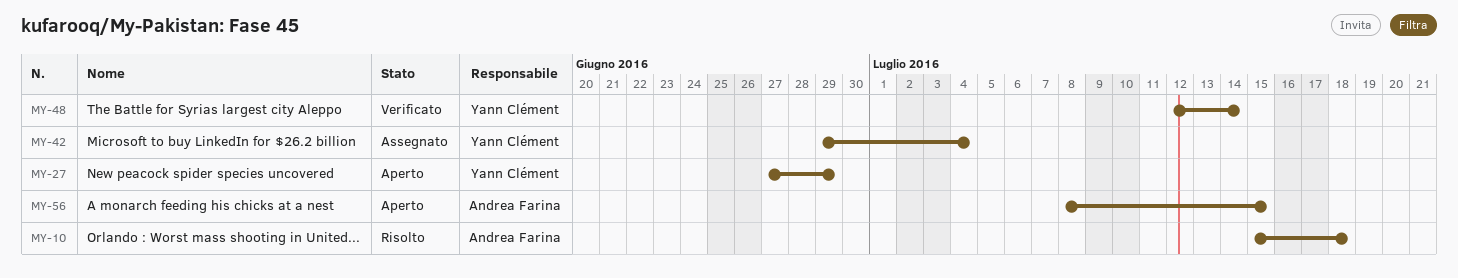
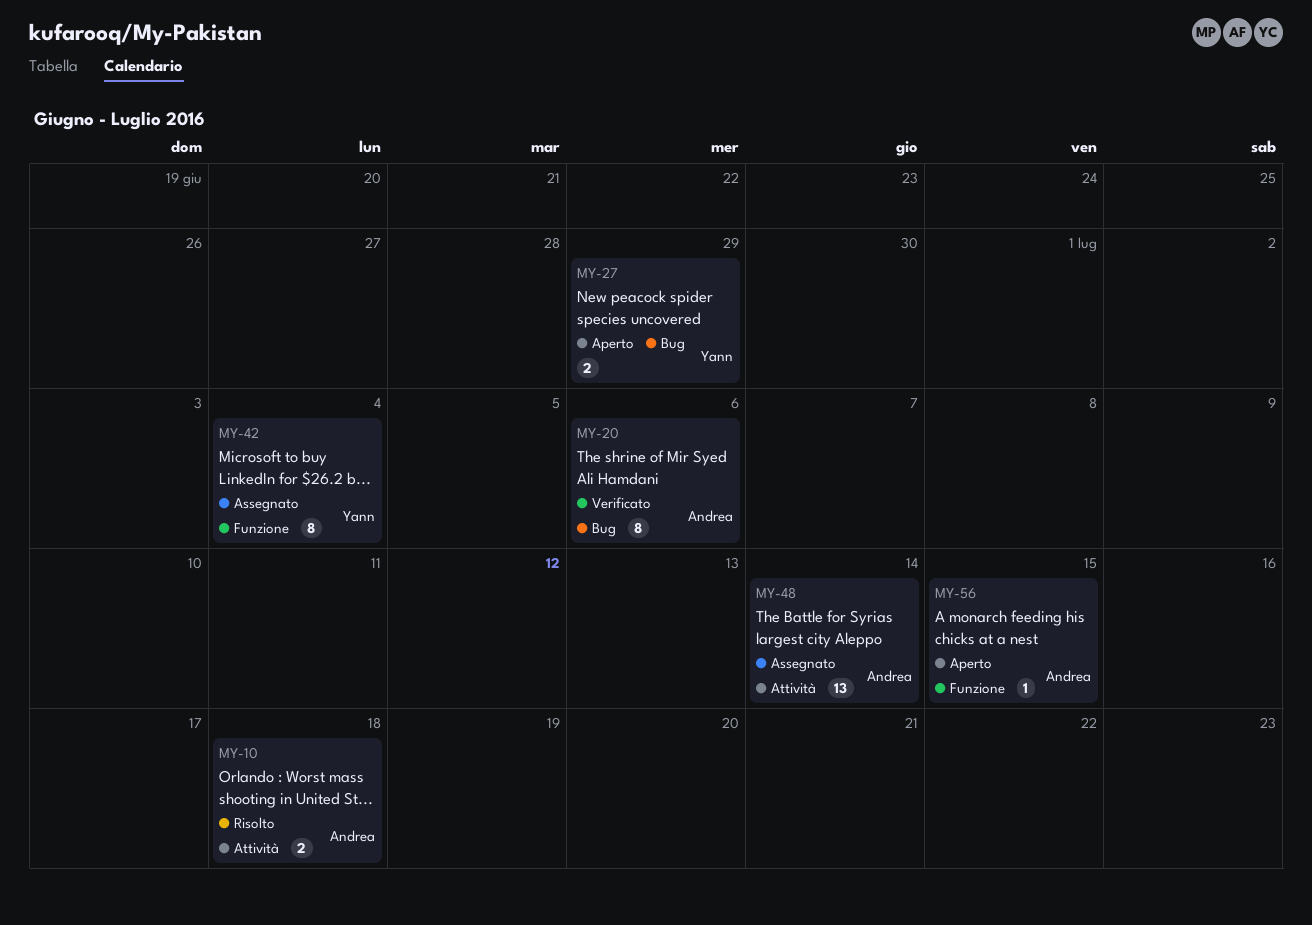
MY-20: none -> present
MY-48, status: Verificato -> Assegnato
MY-48, owner: Yann Clément -> Andrea Farina

